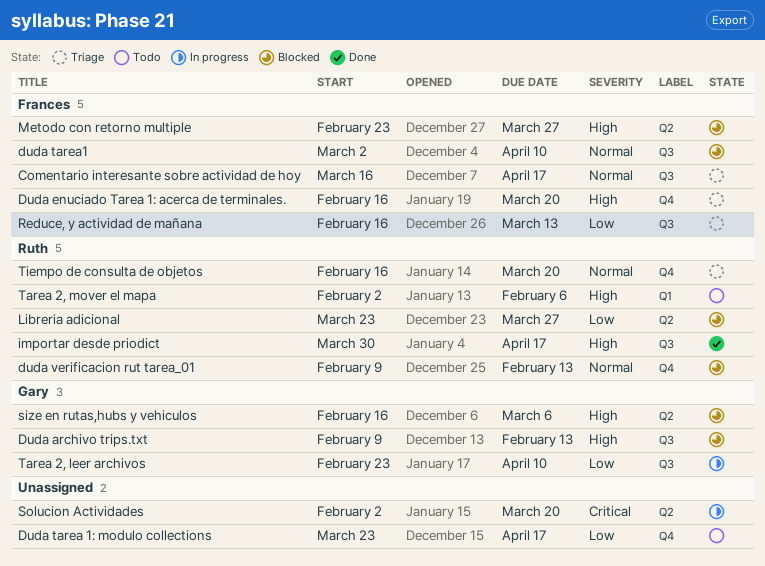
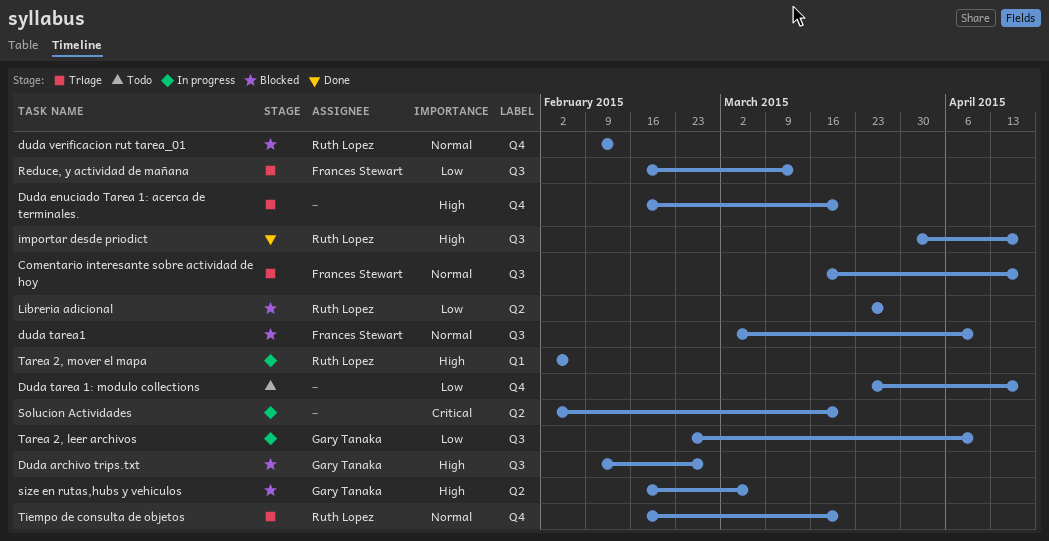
Duda archivo trips.txt, due: Feb 13 -> Feb 27
Duda enuciado Tarea 1: acerca de terminales., owner: Frances Stewart -> none
Metodo con retorno multiple: present -> none
Tarea 2, mover el mapa, status: Todo -> In progress

